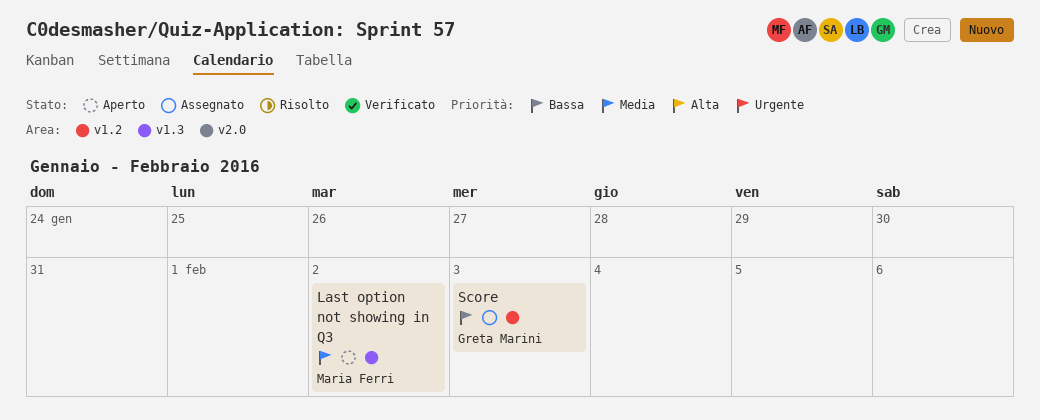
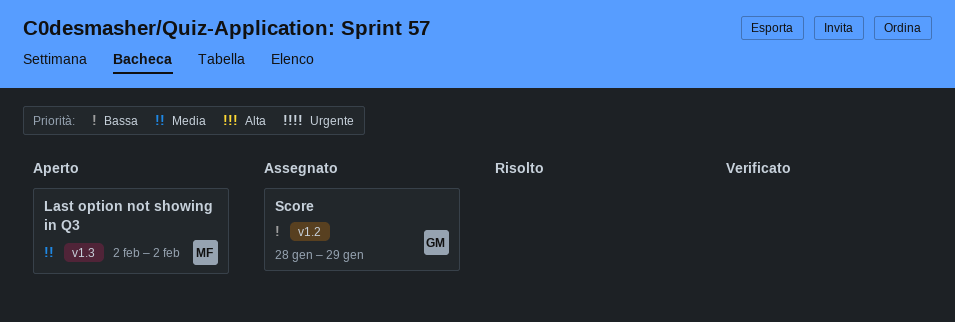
Score, due: Feb 3 -> Jan 29

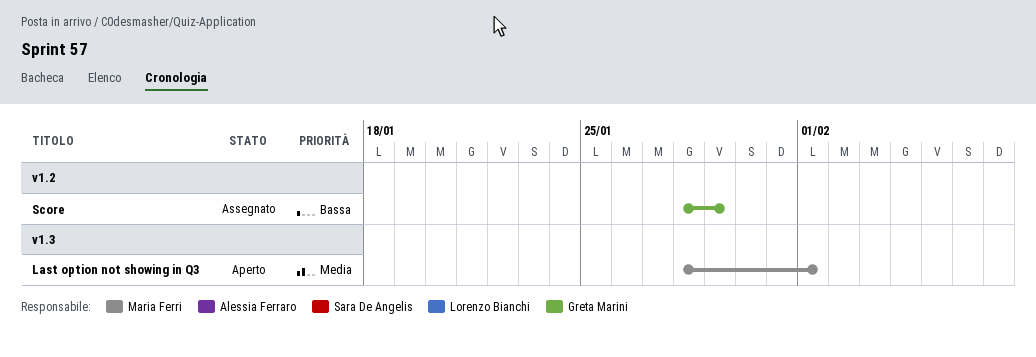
Last option not showing in Q3, start: Feb 2 -> Jan 28
Last option not showing in Q3, due: Feb 2 -> Feb 1

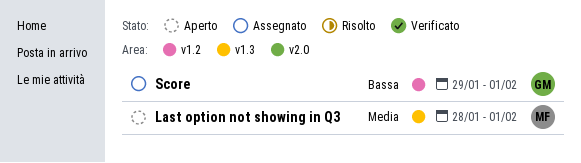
Score, start: Jan 28 -> Jan 29
Score, due: Jan 29 -> Feb 1

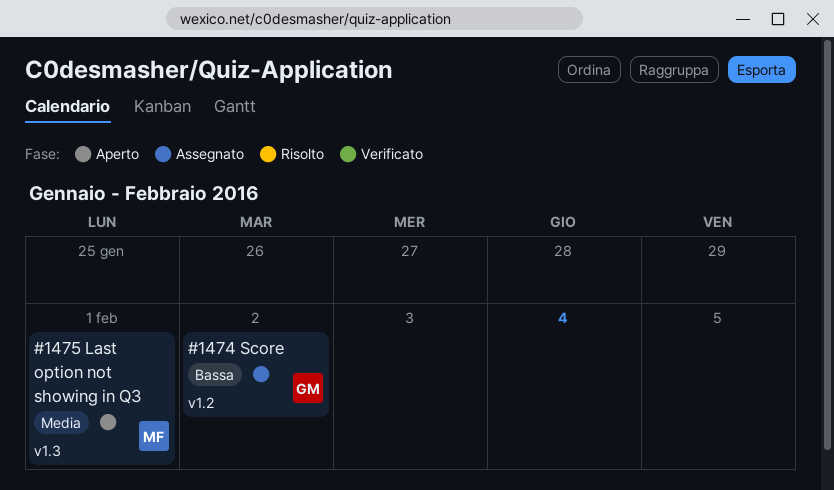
Score, due: Feb 1 -> Feb 2

